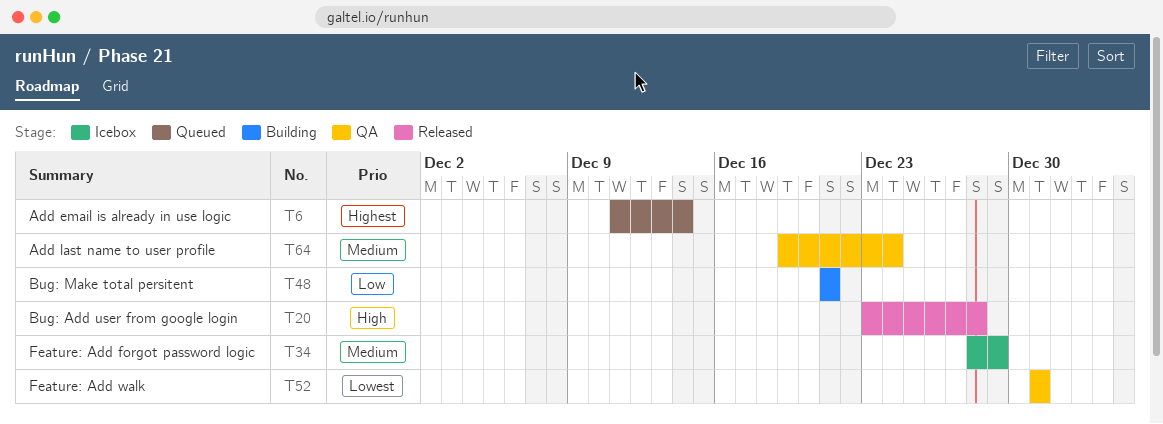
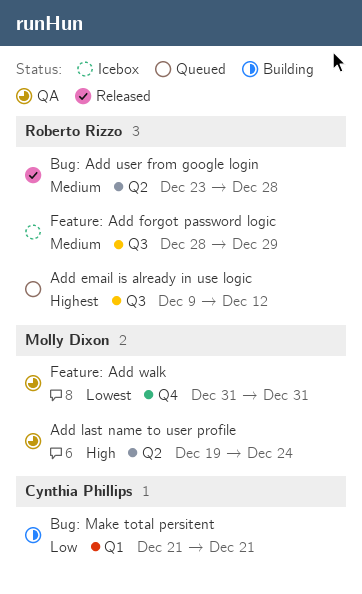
Add email is already in use logic, start: Dec 11 -> Dec 9
Add email is already in use logic, due: Dec 14 -> Dec 12
Add last name to user profile, priority: Medium -> High
Bug: Add user from google login, priority: High -> Medium

